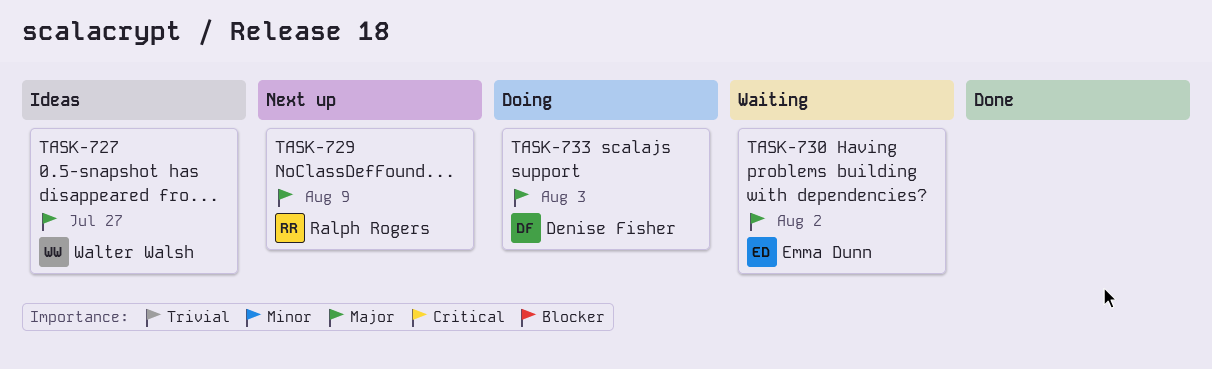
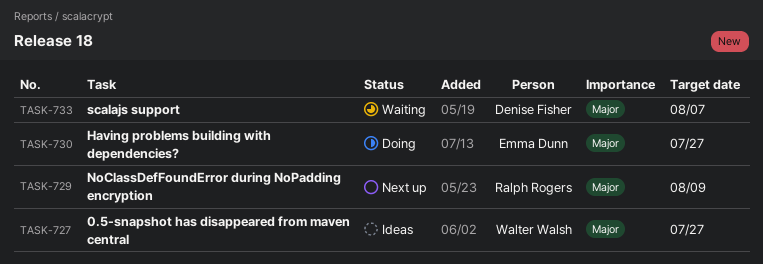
TASK-730, status: Waiting -> Doing
TASK-730, due: Aug 2 -> Jul 27
TASK-733, status: Doing -> Waiting
TASK-733, due: Aug 3 -> Aug 7

